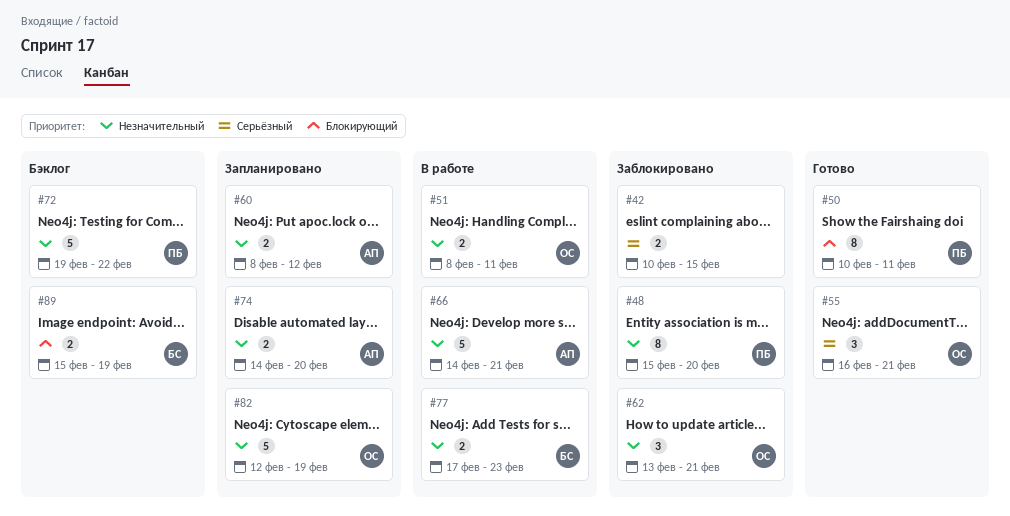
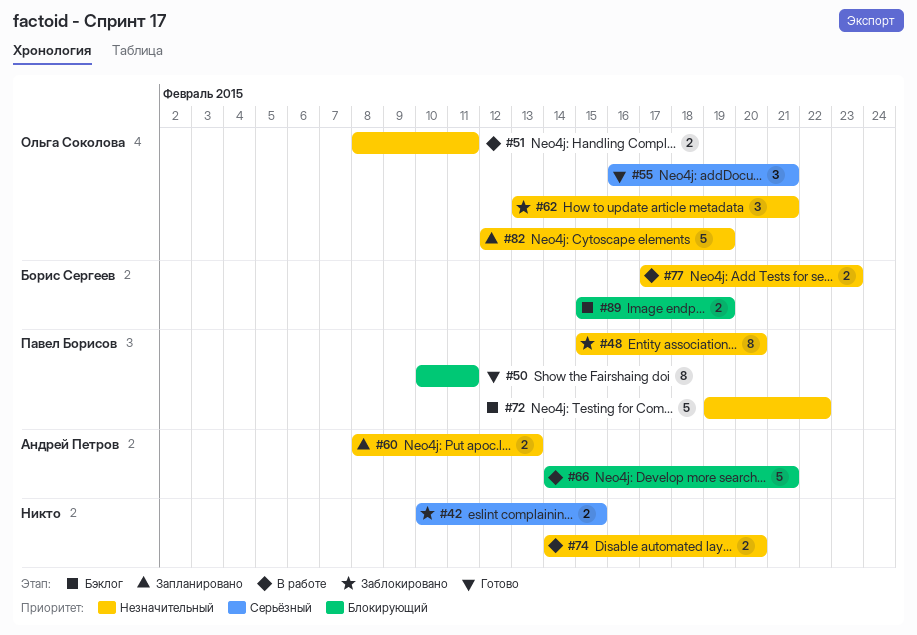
#60, due: Feb 12 -> Feb 13
#66, priority: Незначительный -> Блокирующий
#74, status: Запланировано -> В работе
#74, owner: Андрей Петров -> none

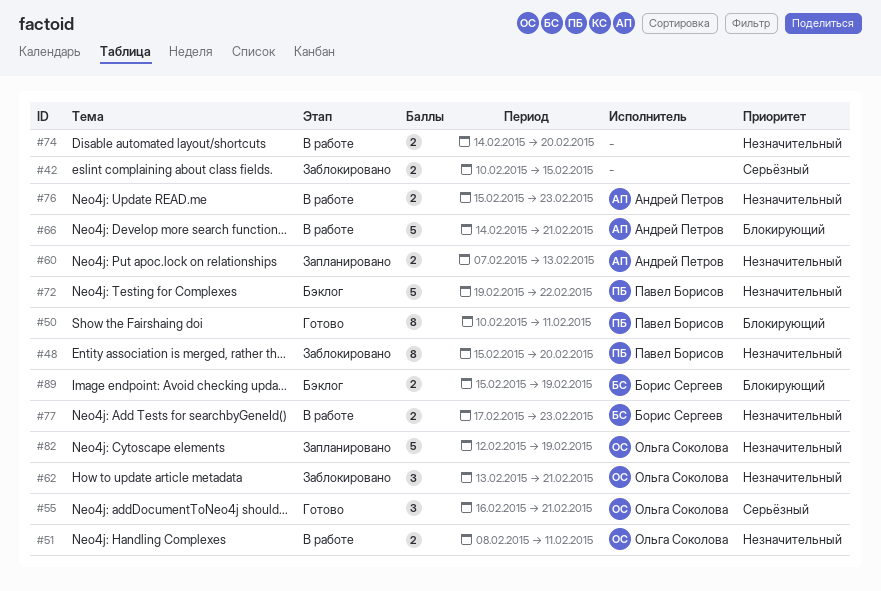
#60, start: Feb 8 -> Feb 7
#76: none -> present

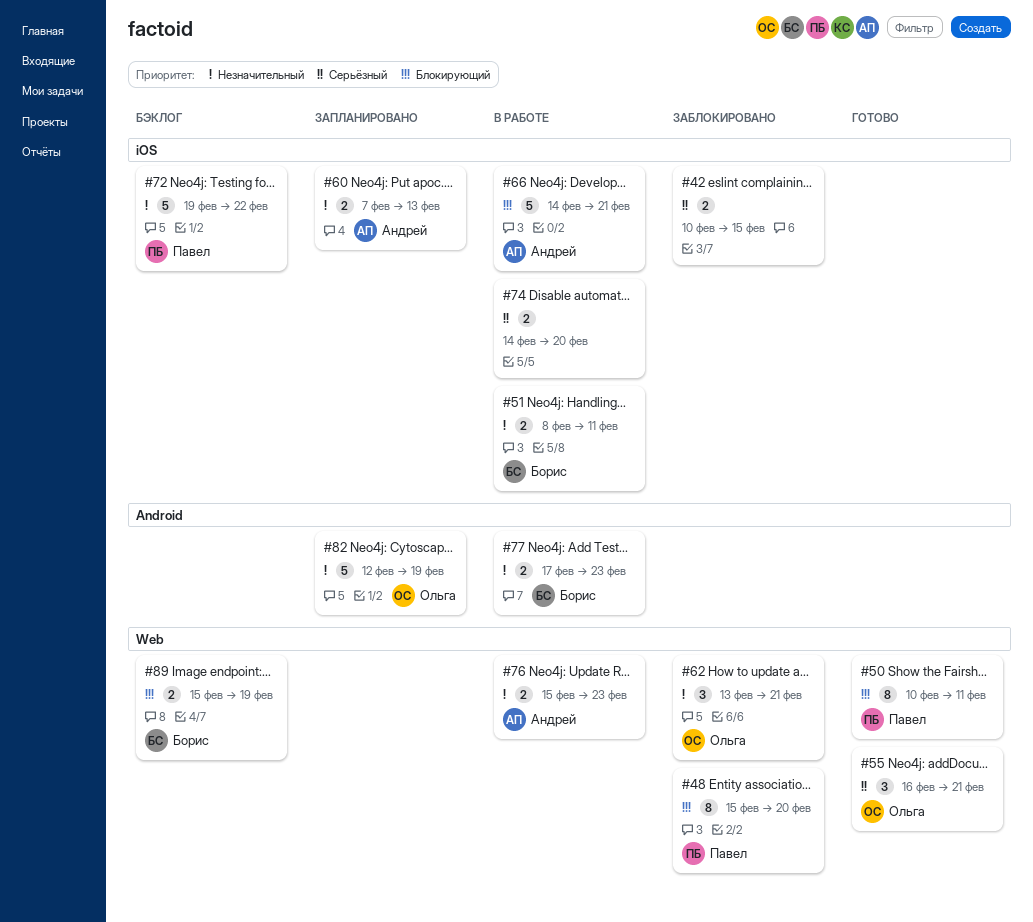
#48, priority: Незначительный -> Блокирующий
#51, owner: Ольга Соколова -> Борис Сергеев
#74, priority: Незначительный -> Серьёзный

